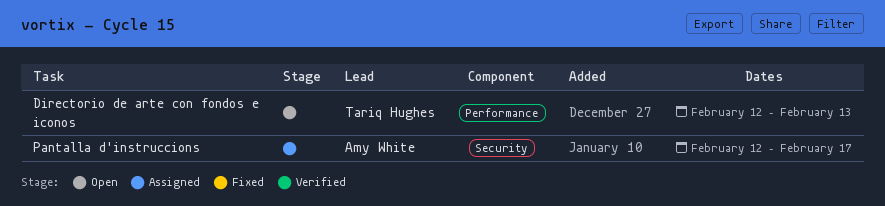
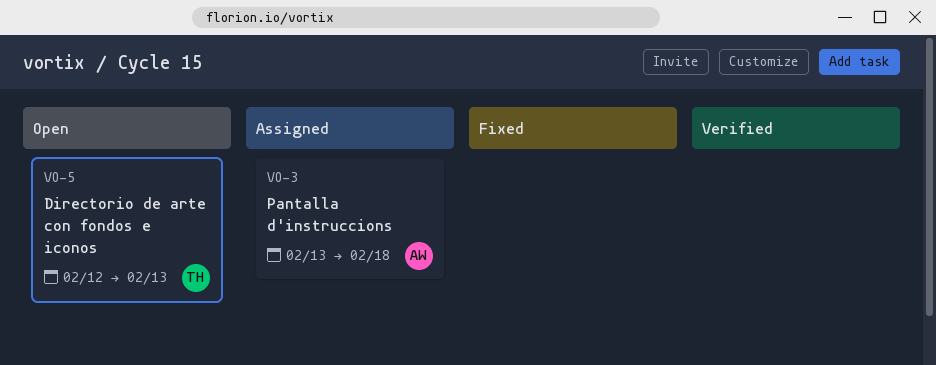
Pantalla d'instruccions, start: Feb 12 -> Feb 13
Pantalla d'instruccions, due: Feb 17 -> Feb 18

